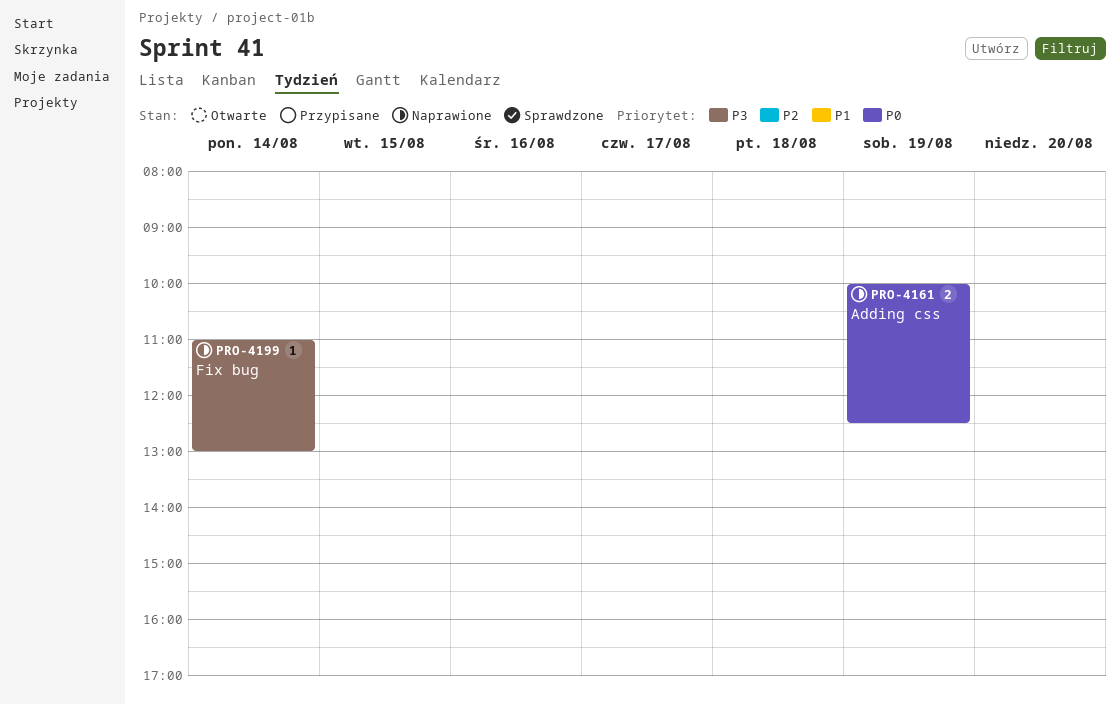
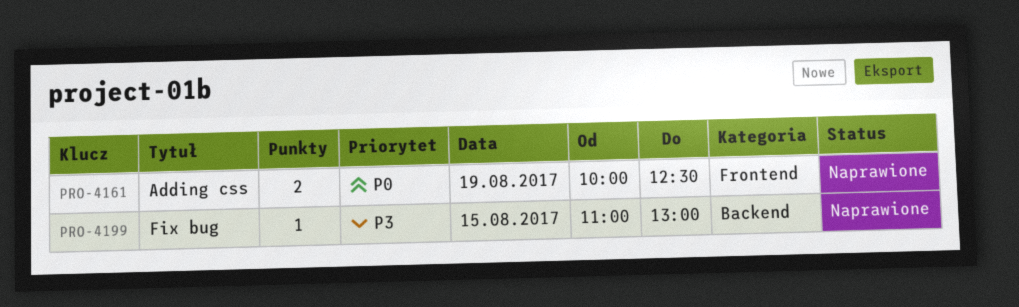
PRO-4199, day: Aug 14 -> Aug 15

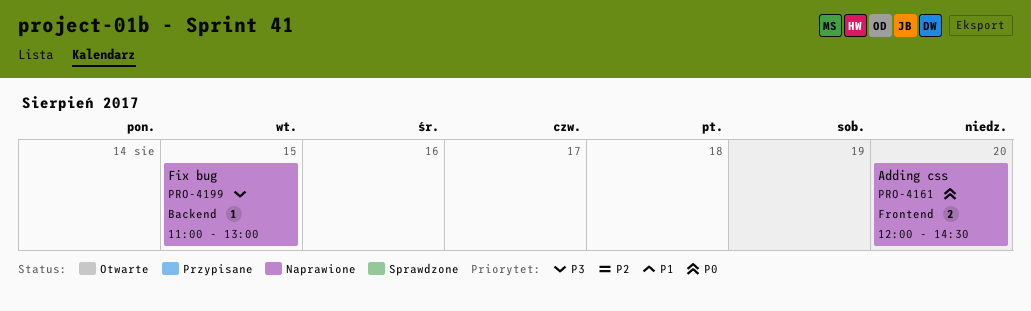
PRO-4161, day: Aug 19 -> Aug 20
PRO-4161, begins: 10:00 -> 12:00
PRO-4161, ends: 12:30 -> 14:30

